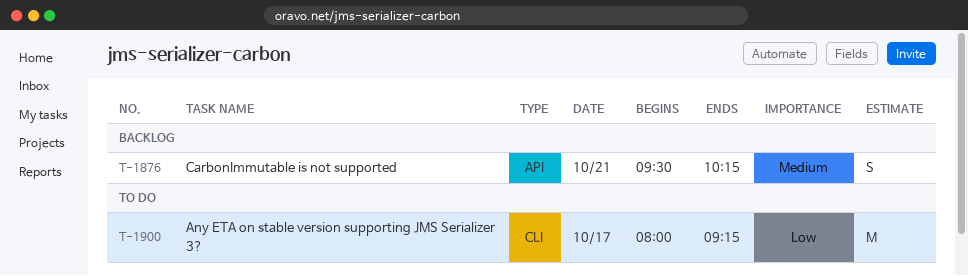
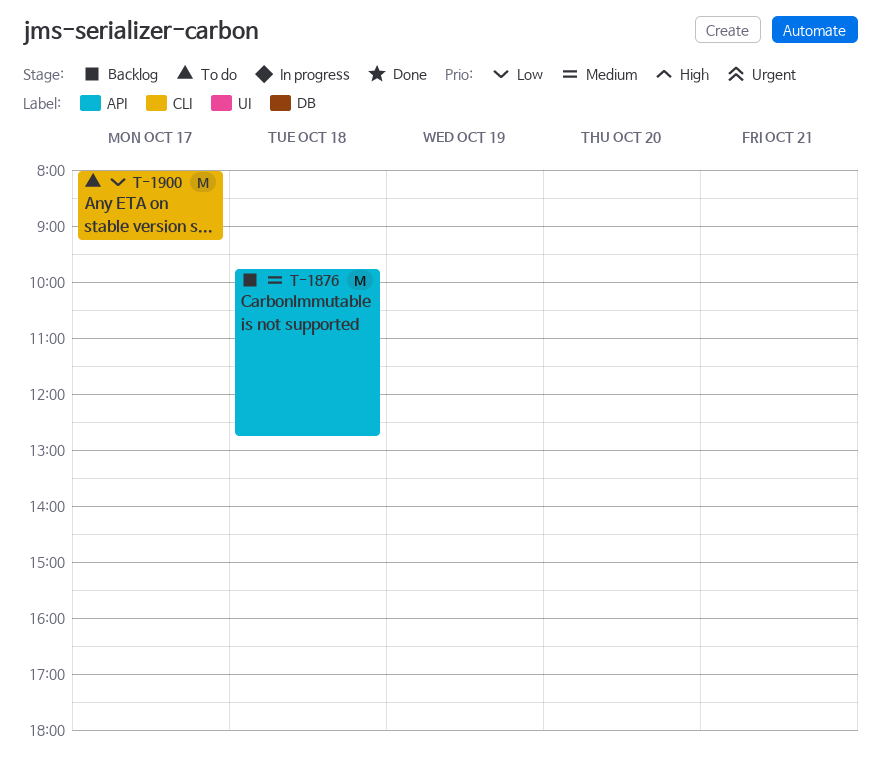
T-1876, estimate: S -> M
T-1876, day: Oct 21 -> Oct 18
T-1876, begins: 09:30 -> 09:45
T-1876, ends: 10:15 -> 12:45

